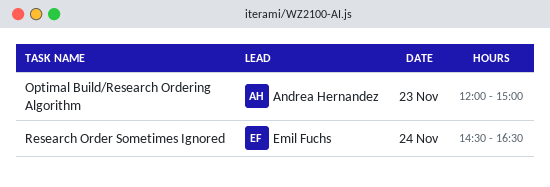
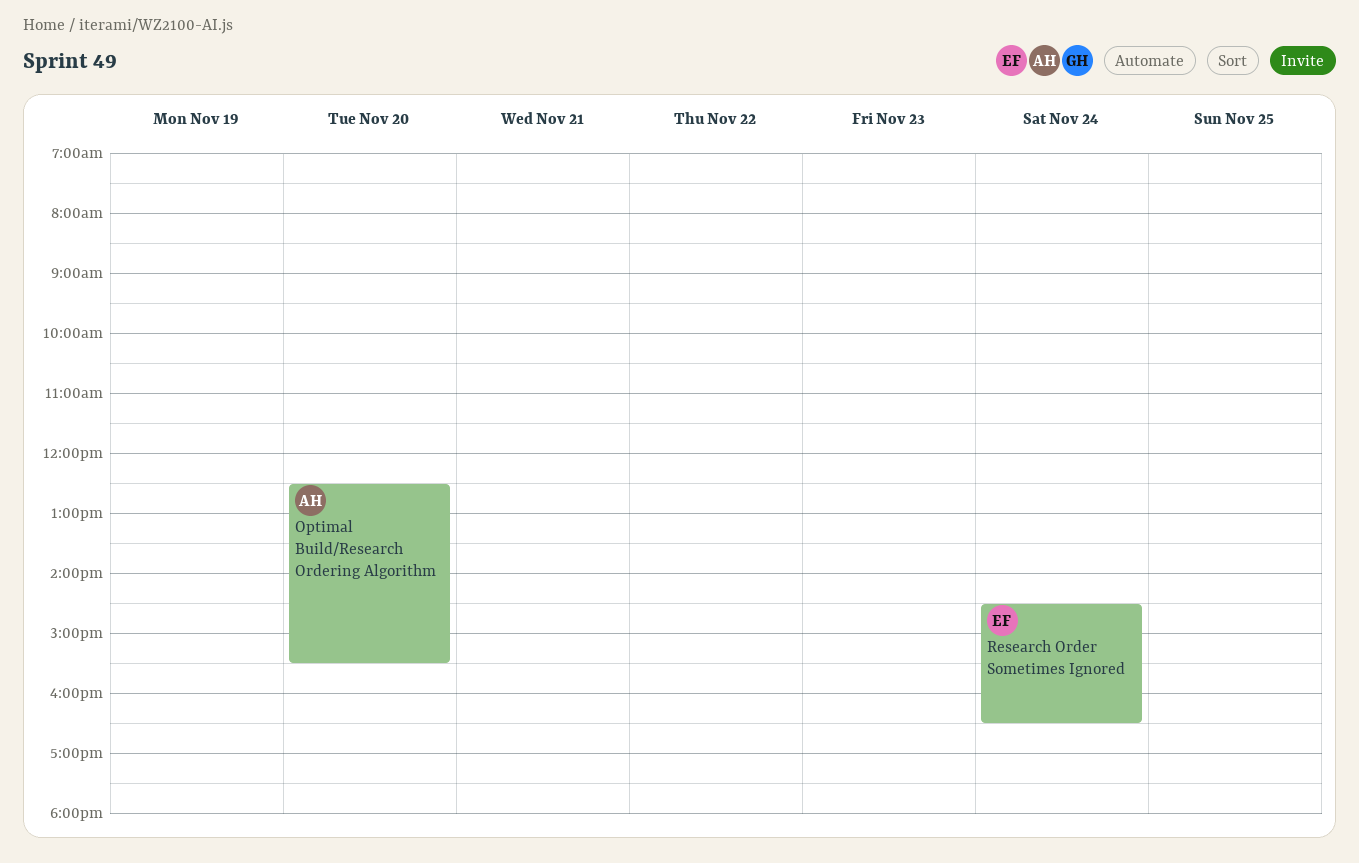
Optimal Build/Research Ordering Algorithm, day: Nov 23 -> Nov 20
Optimal Build/Research Ordering Algorithm, begins: 12:00 -> 12:30
Optimal Build/Research Ordering Algorithm, ends: 15:00 -> 15:30

